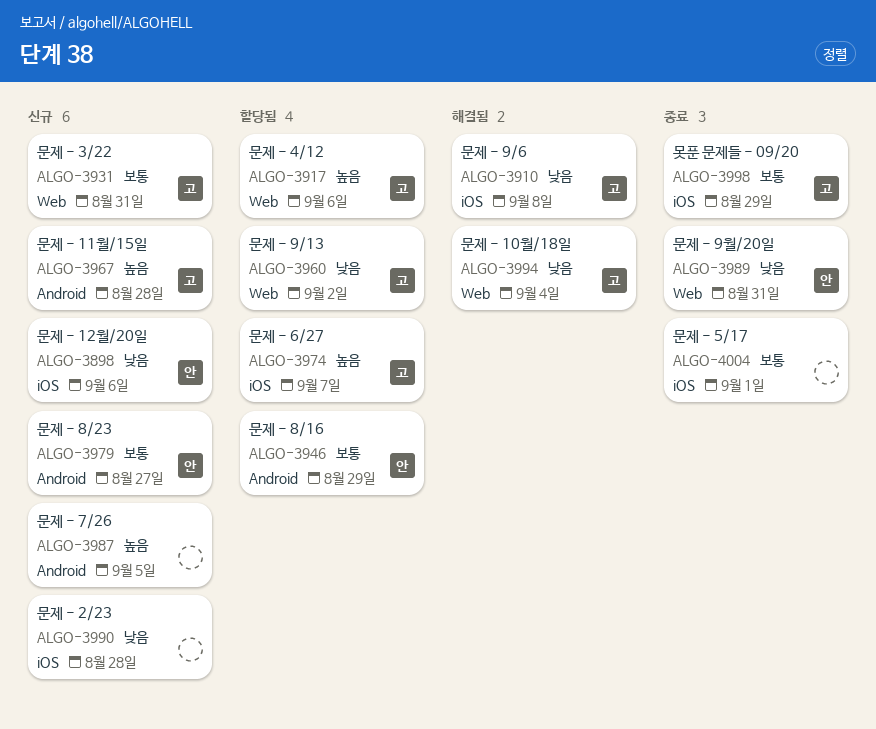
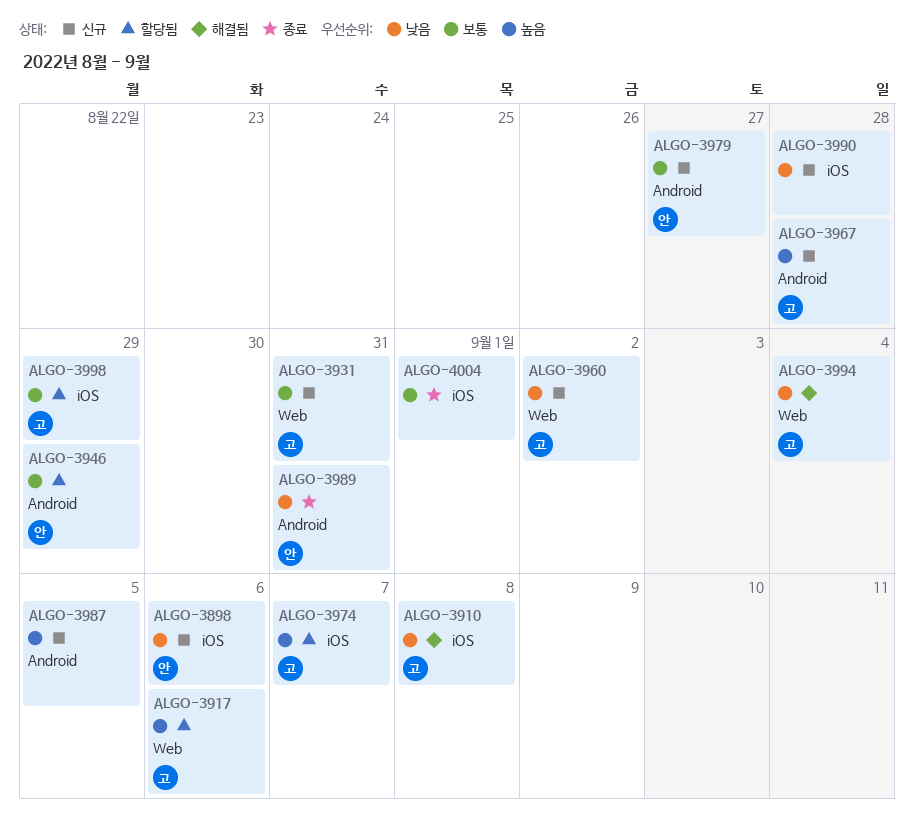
ALGO-3960, status: 할당됨 -> 신규
ALGO-3989, label: Web -> Android
ALGO-3998, status: 종료 -> 할당됨

